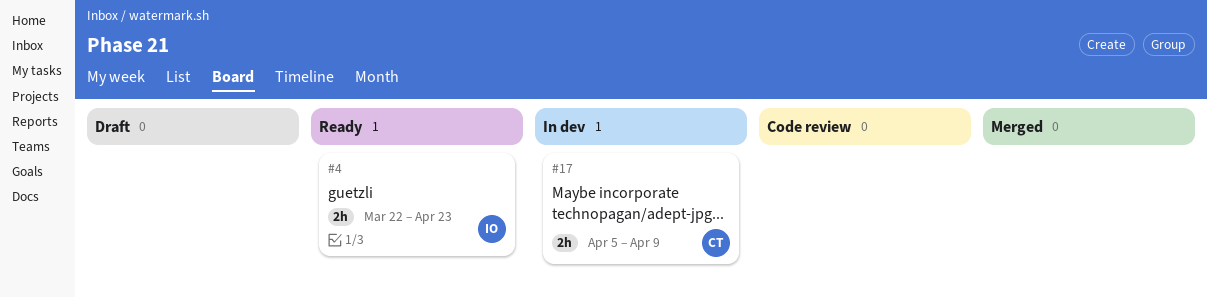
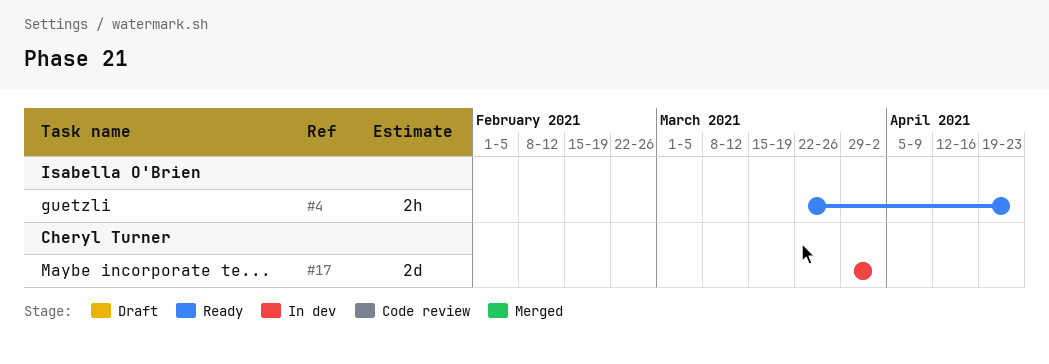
#17, estimate: 2h -> 2d
#17, start: Apr 5 -> Mar 29
#17, due: Apr 9 -> Apr 2

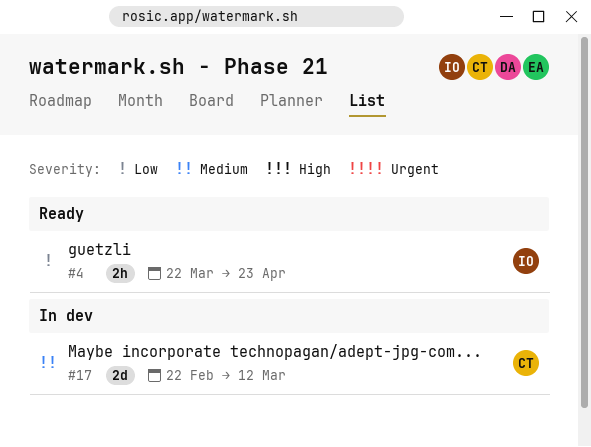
#17, start: Mar 29 -> Feb 22
#17, due: Apr 2 -> Mar 12

